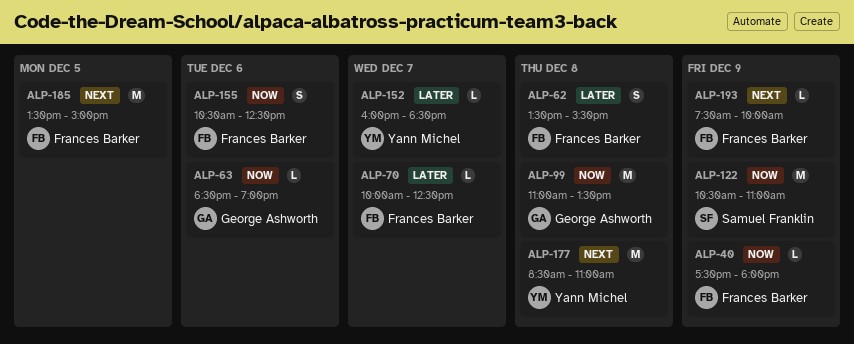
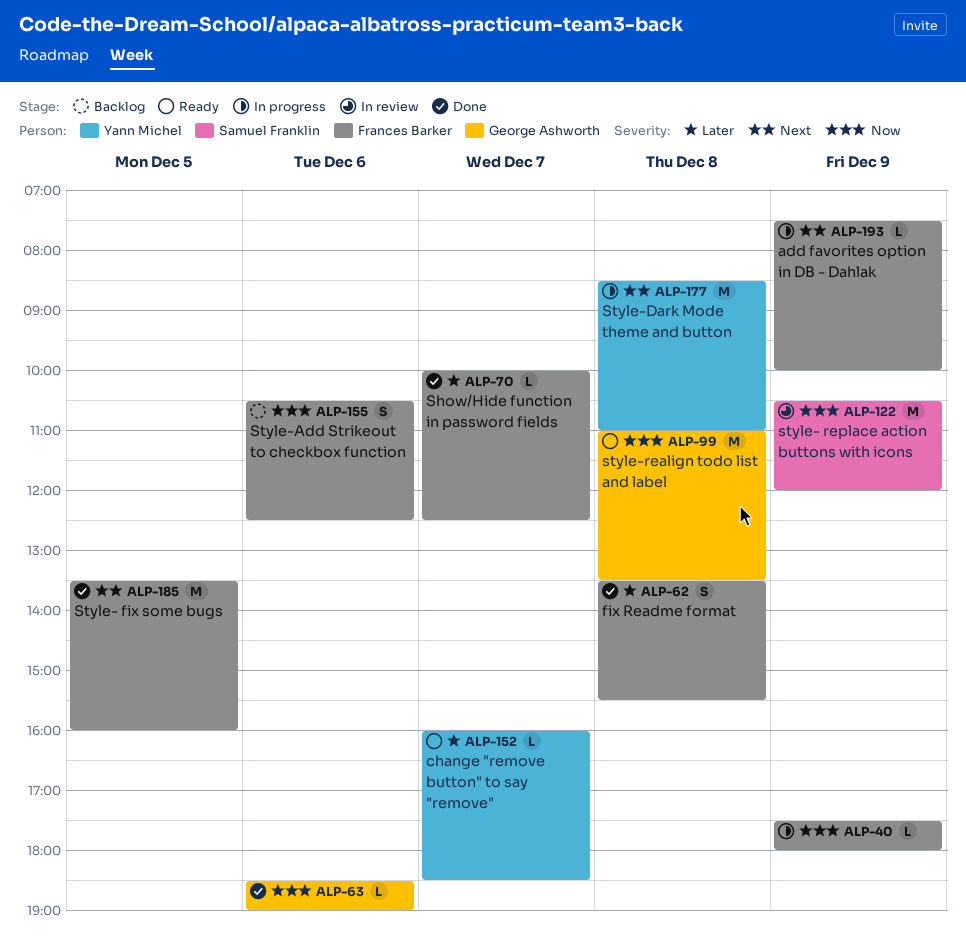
ALP-122, ends: 11:00 -> 12:00
ALP-185, ends: 15:00 -> 16:00

